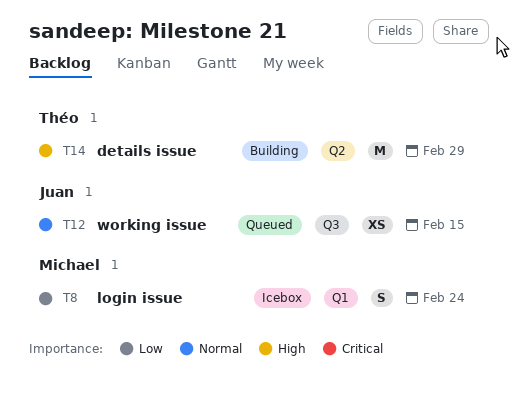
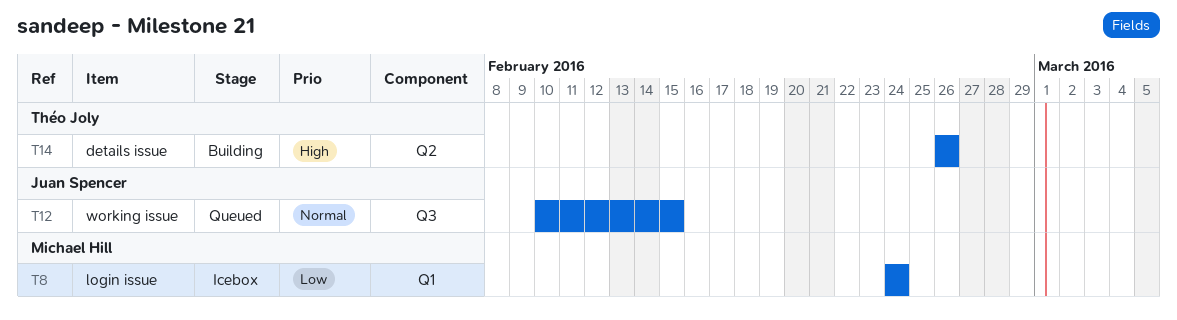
T14, due: Feb 29 -> Feb 26

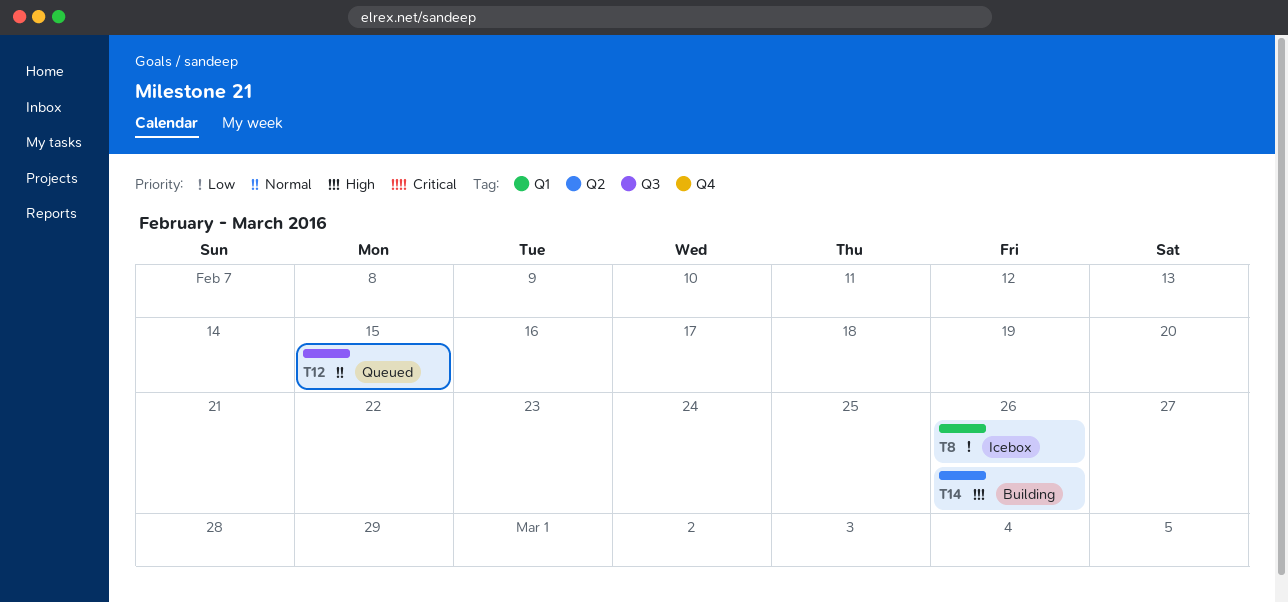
T8, due: Feb 24 -> Feb 26

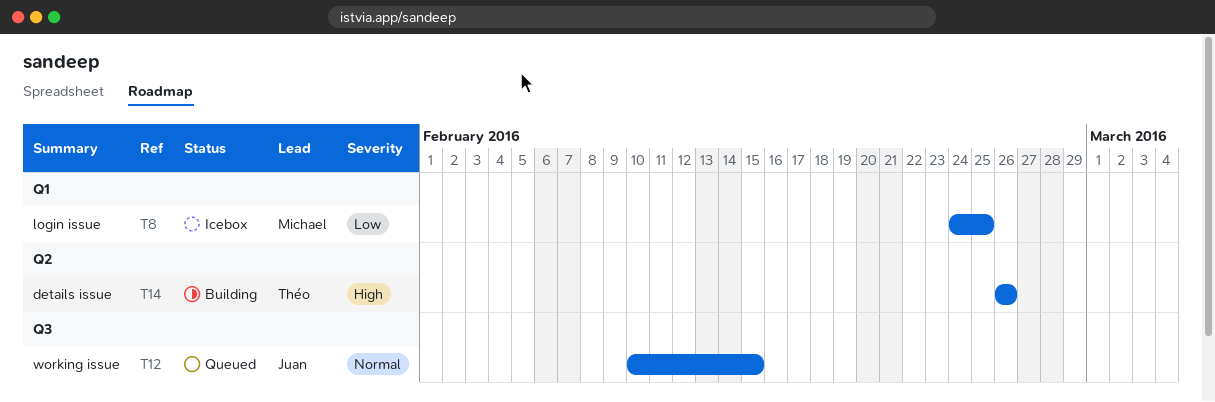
T8, due: Feb 26 -> Feb 25

